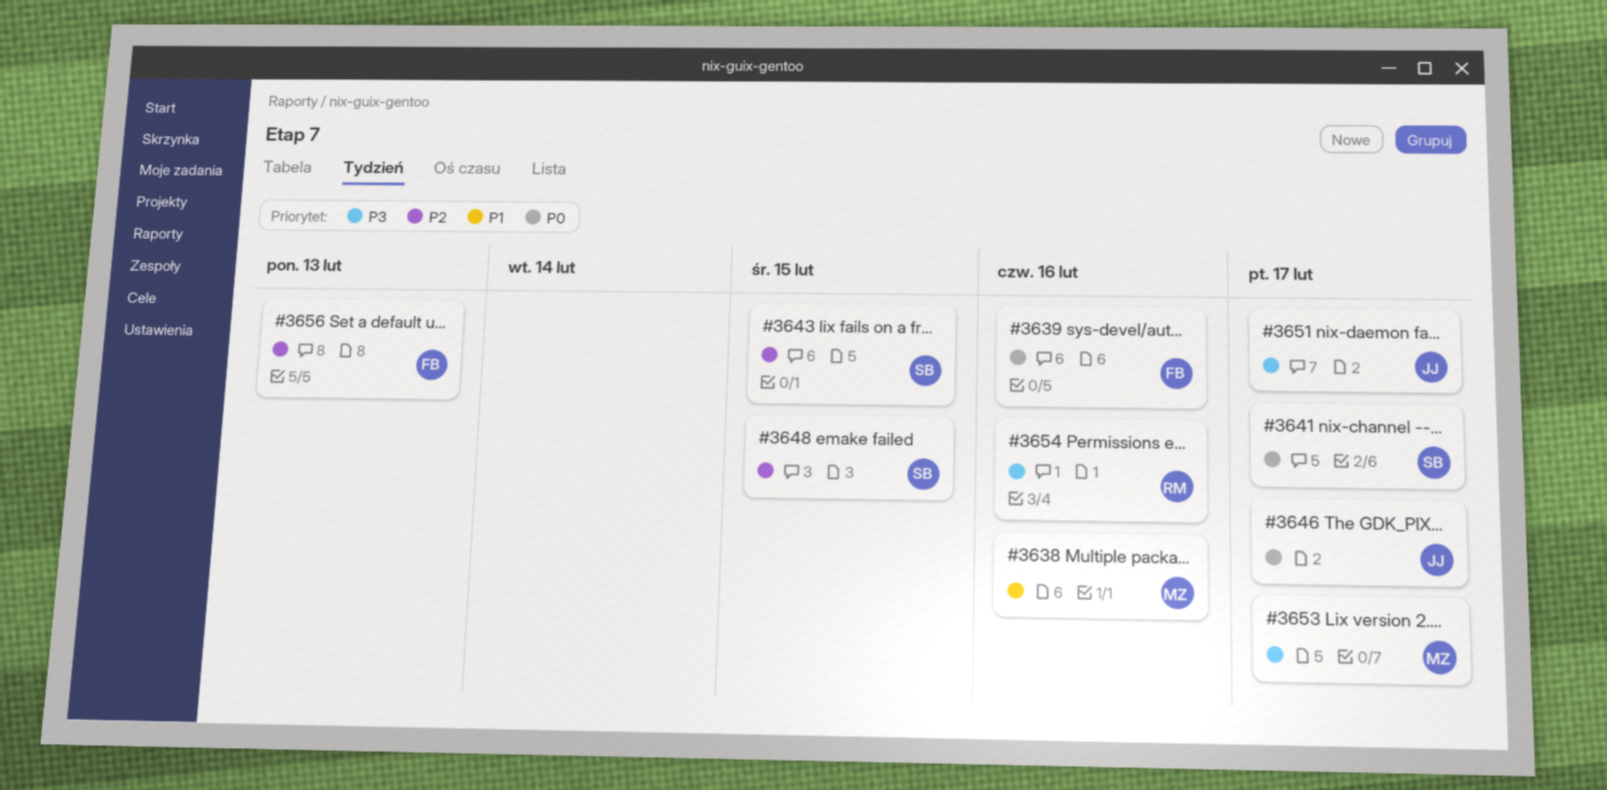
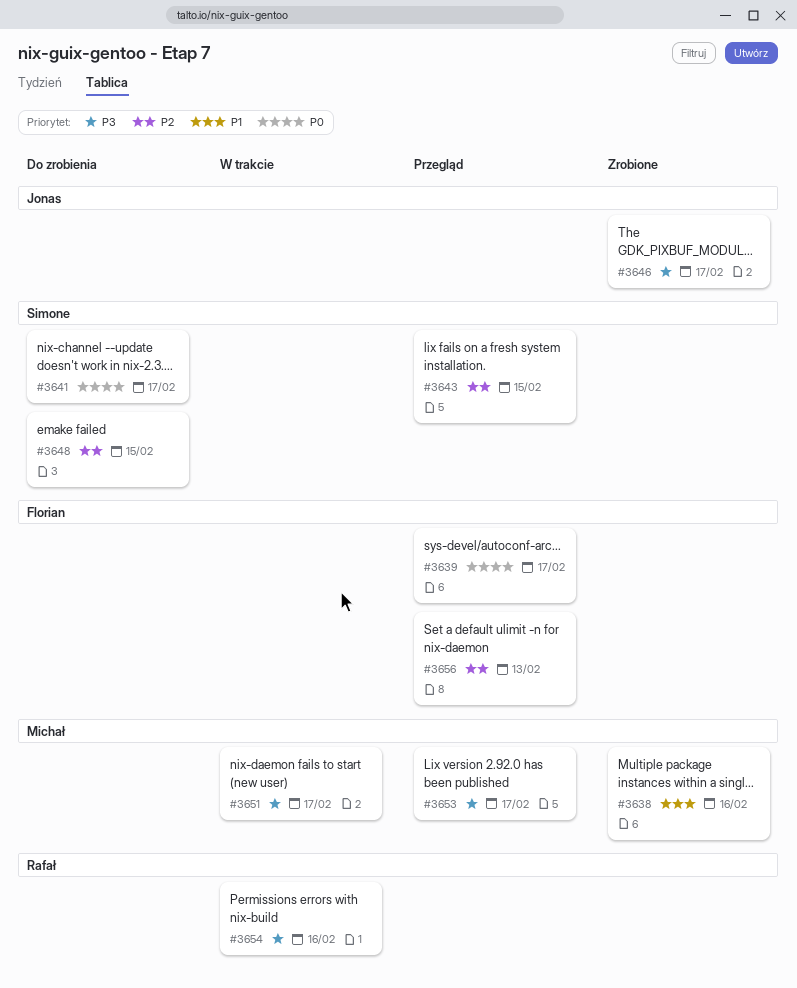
#3639, due: Feb 16 -> Feb 17
#3646, priority: P0 -> P3
#3651, owner: Jonas -> Michał

